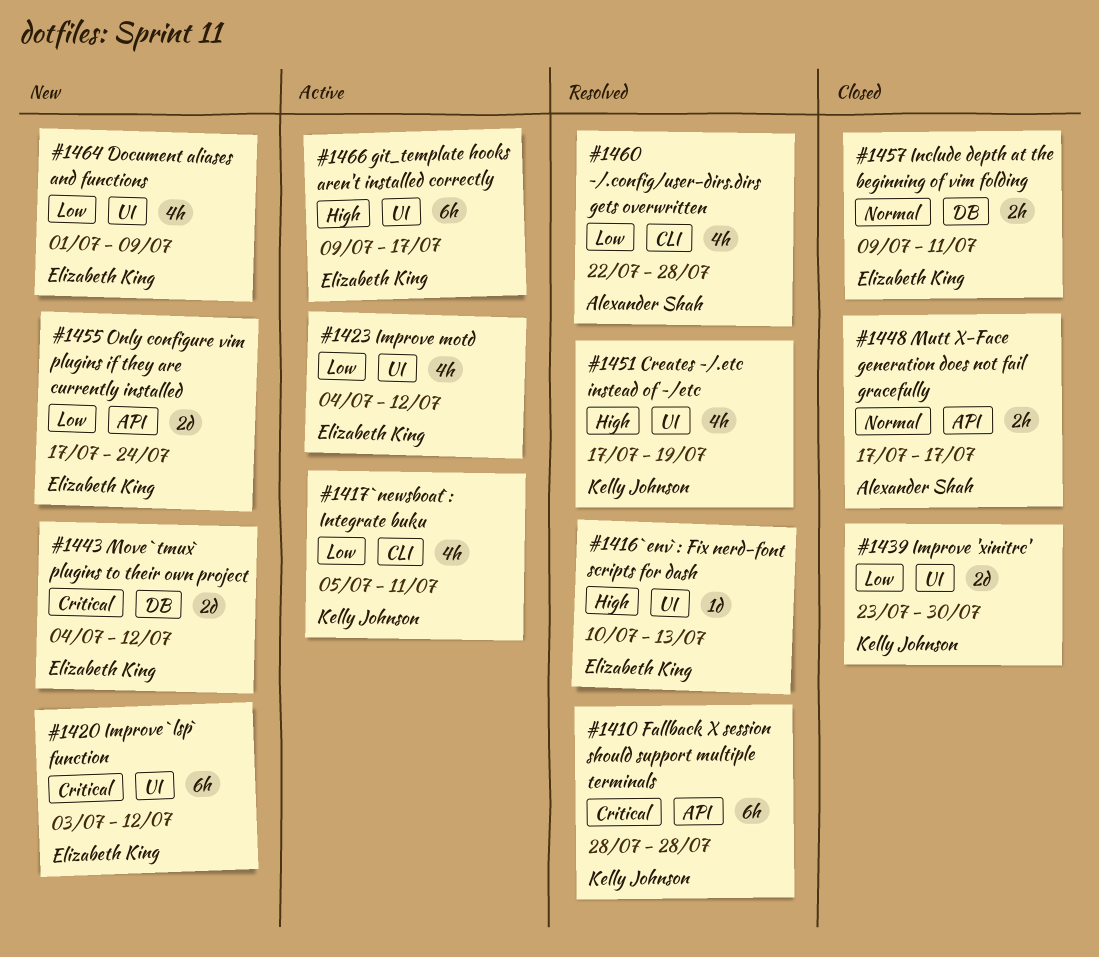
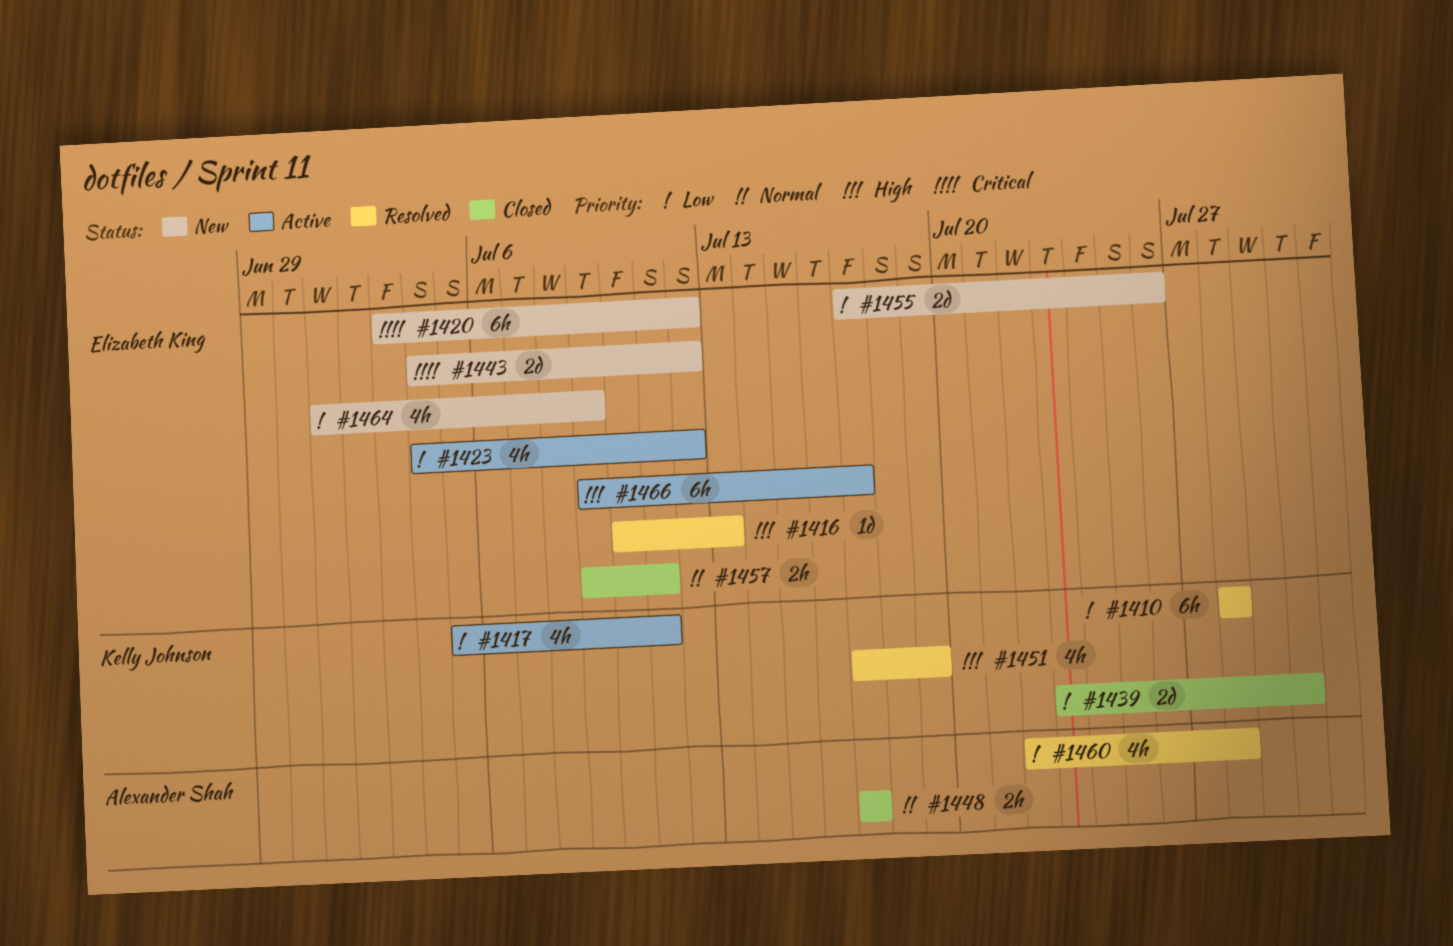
#1410, priority: Critical -> Low
#1455, due: Jul 24 -> Jul 26

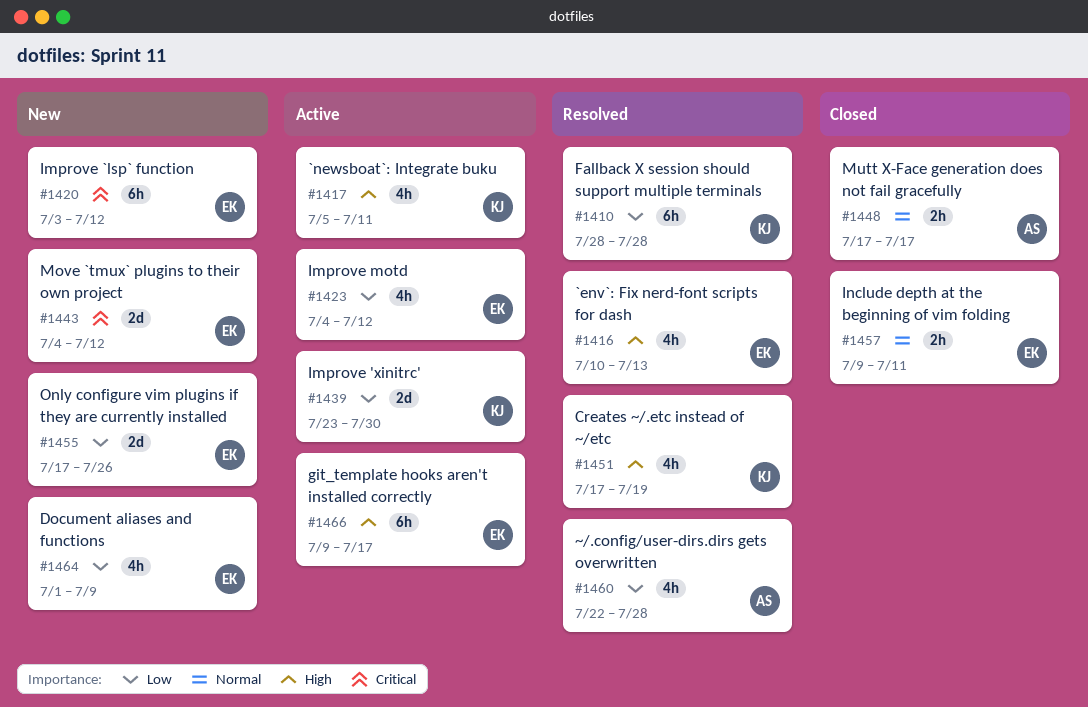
#1416, estimate: 1d -> 4h
#1417, priority: Low -> High
#1439, status: Closed -> Active

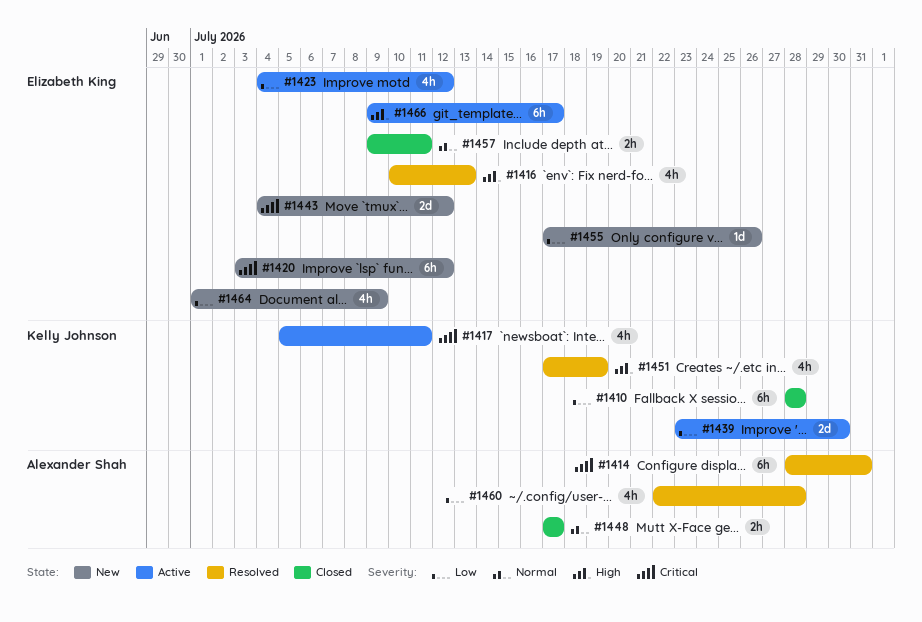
#1410, status: Resolved -> Closed
#1414: none -> present
#1417, priority: High -> Critical
#1455, estimate: 2d -> 1d

